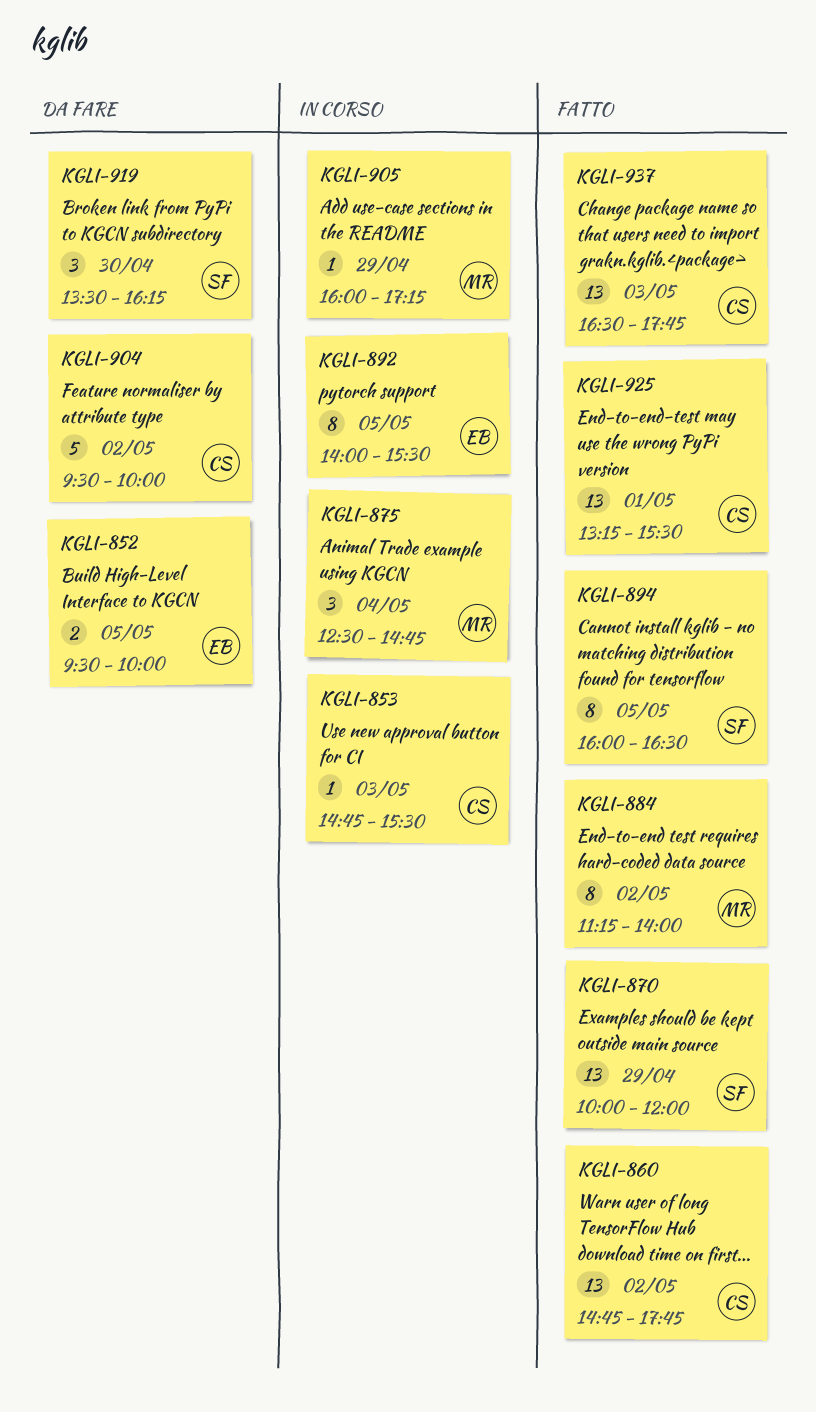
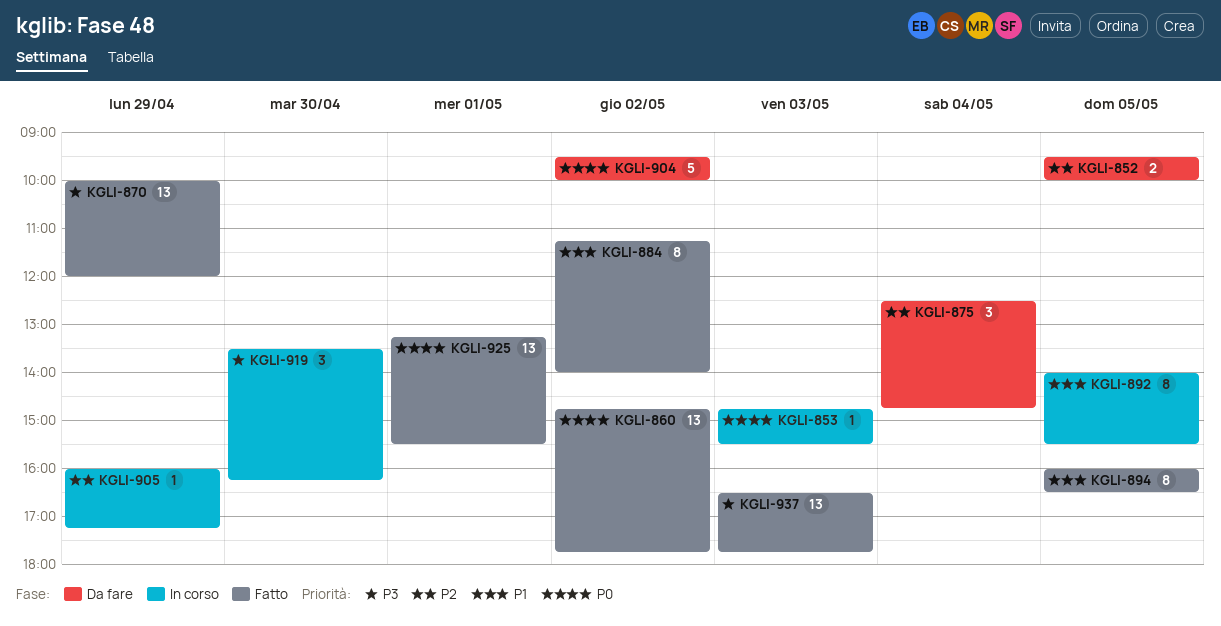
KGLI-875, status: In corso -> Da fare
KGLI-919, status: Da fare -> In corso

